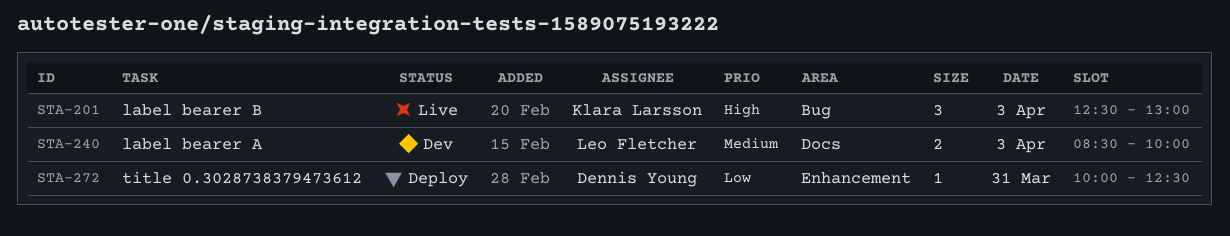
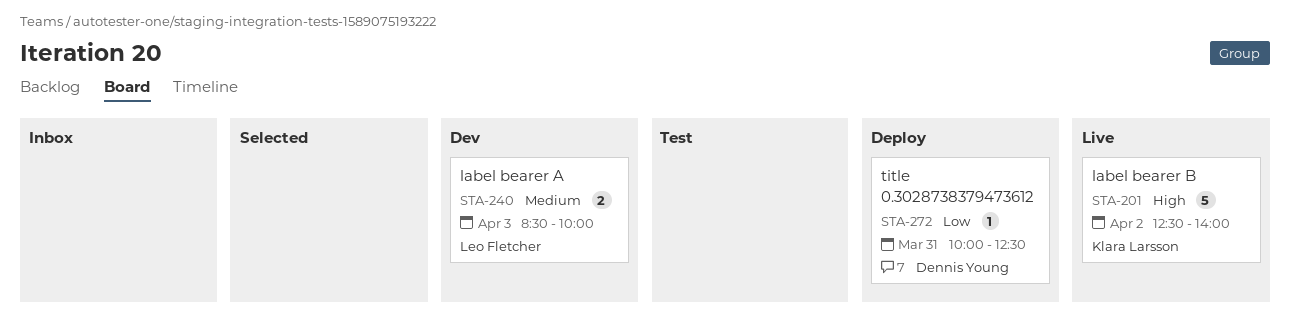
STA-201, estimate: 3 -> 5
STA-201, day: Apr 3 -> Apr 2
STA-201, ends: 13:00 -> 14:00

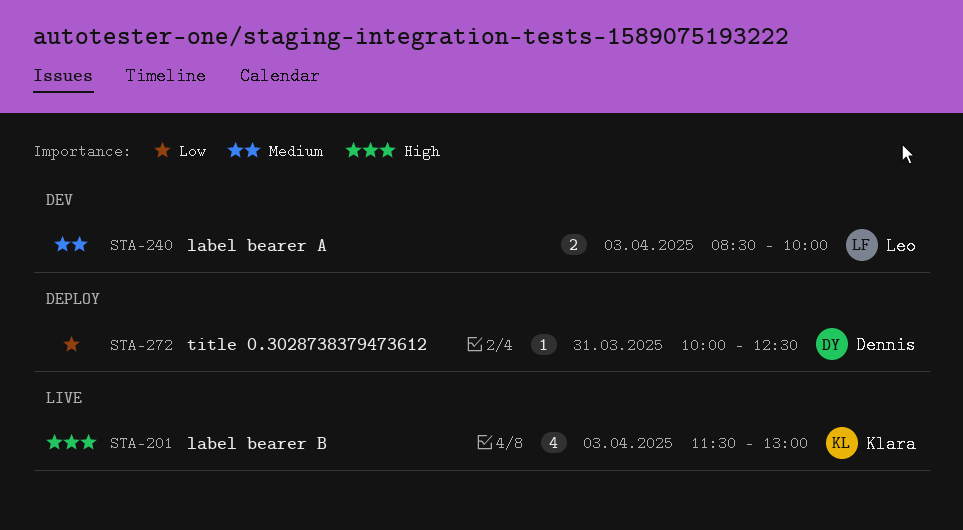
STA-201, estimate: 5 -> 4
STA-201, day: Apr 2 -> Apr 3
STA-201, begins: 12:30 -> 11:30
STA-201, ends: 14:00 -> 13:00

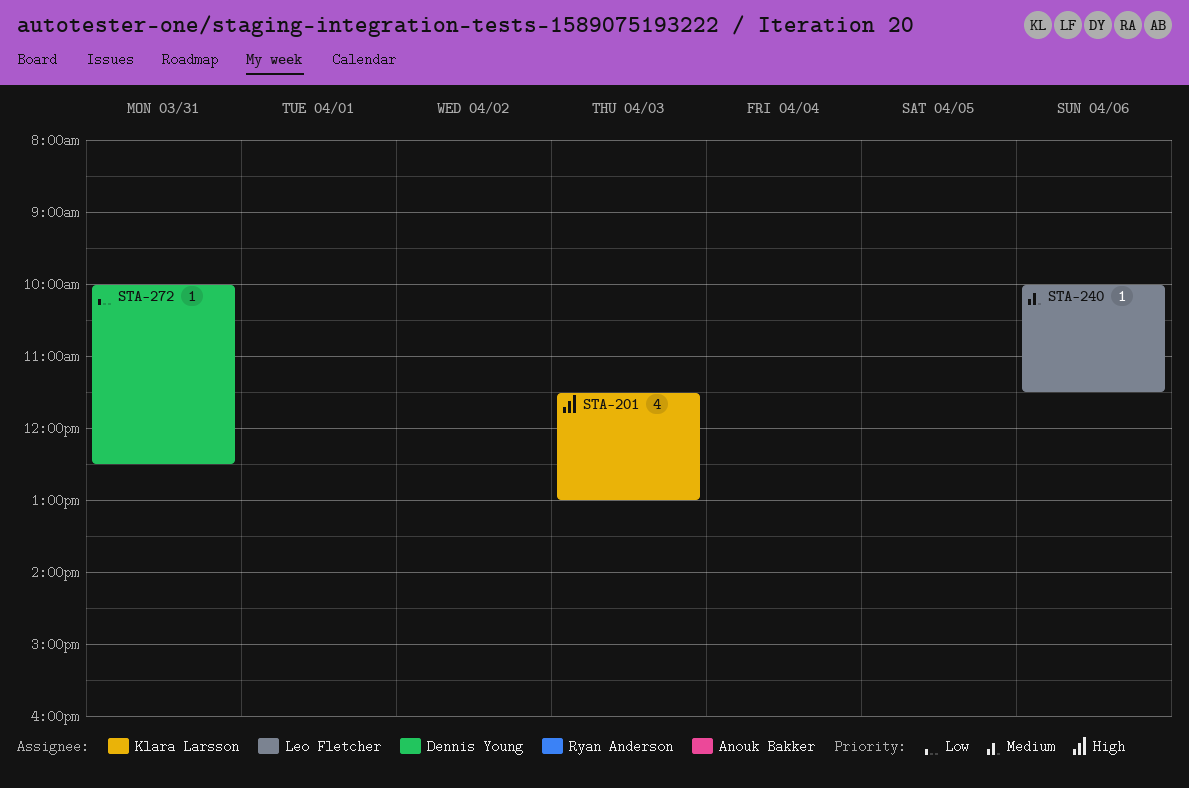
STA-240, estimate: 2 -> 1
STA-240, day: Apr 3 -> Apr 6
STA-240, begins: 08:30 -> 10:00
STA-240, ends: 10:00 -> 11:30

